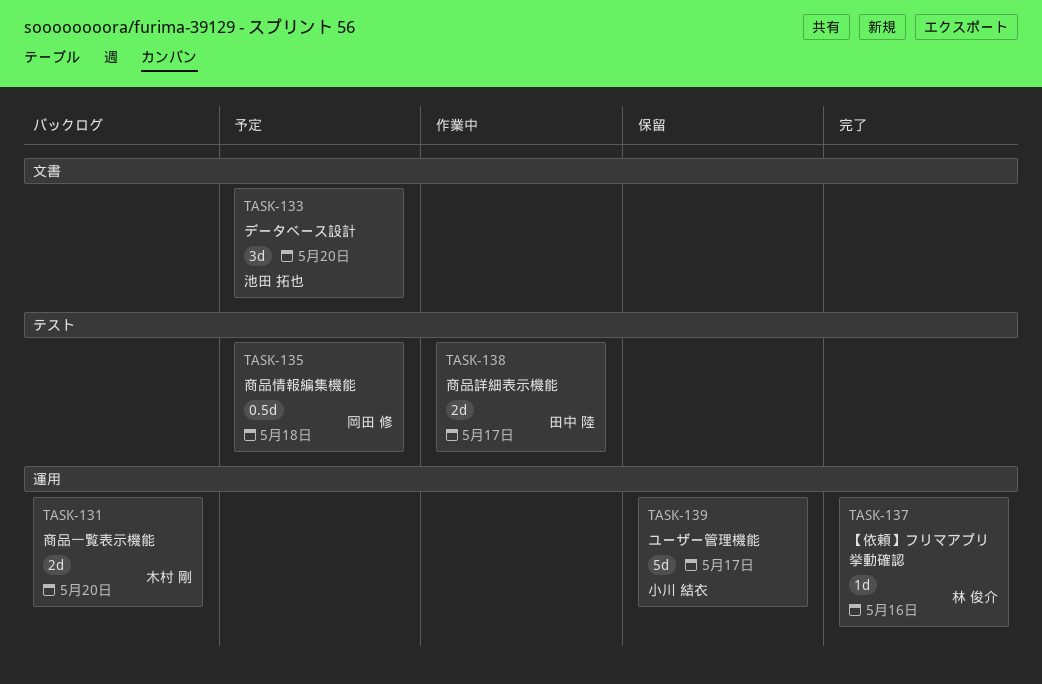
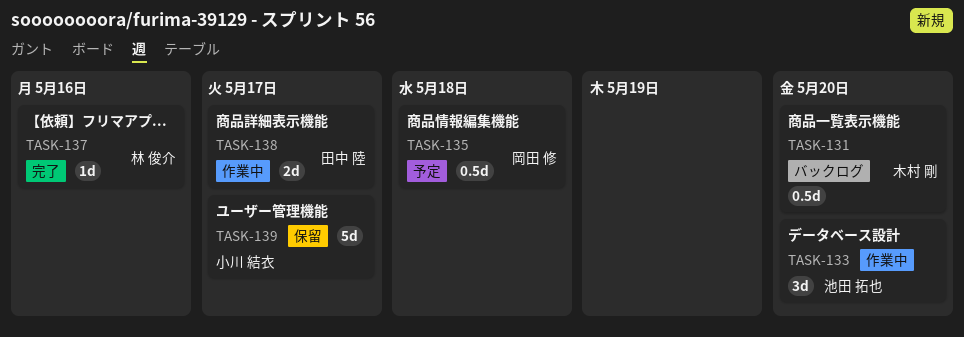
TASK-131, estimate: 2d -> 0.5d
TASK-133, status: 予定 -> 作業中

